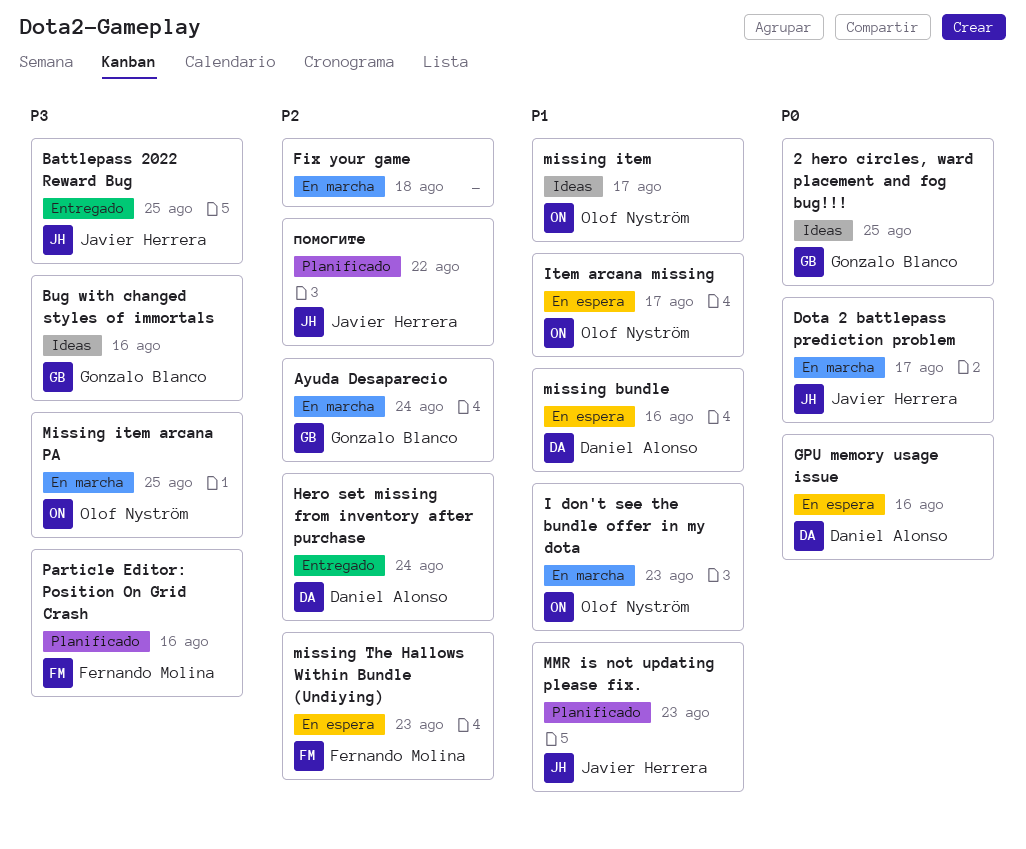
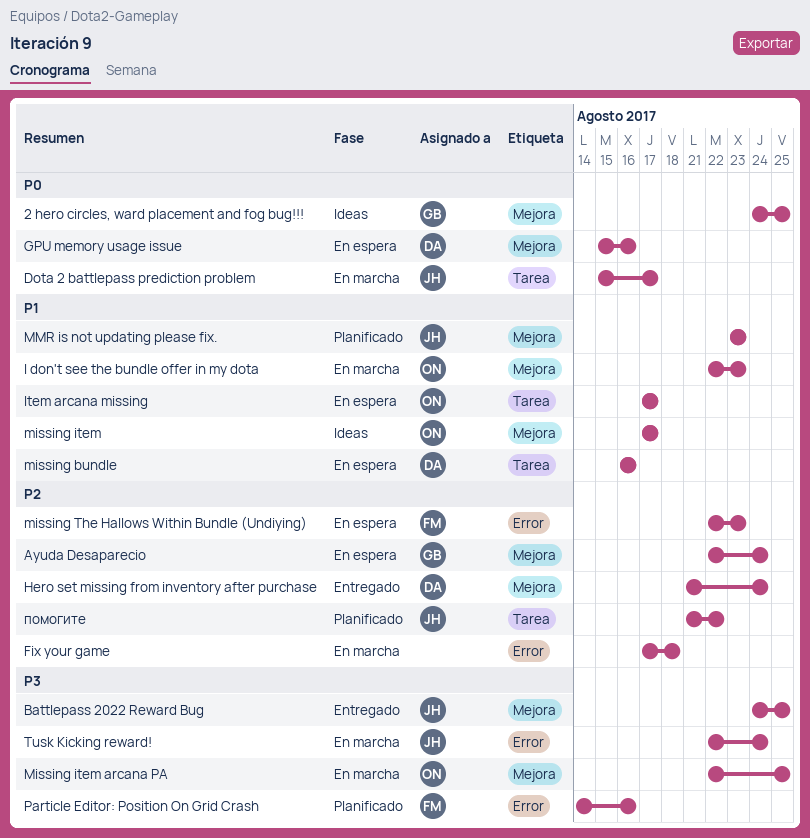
Ayuda Desaparecio, status: En marcha -> En espera
Bug with changed styles of immortals: present -> none
Tusk Kicking reward!: none -> present

